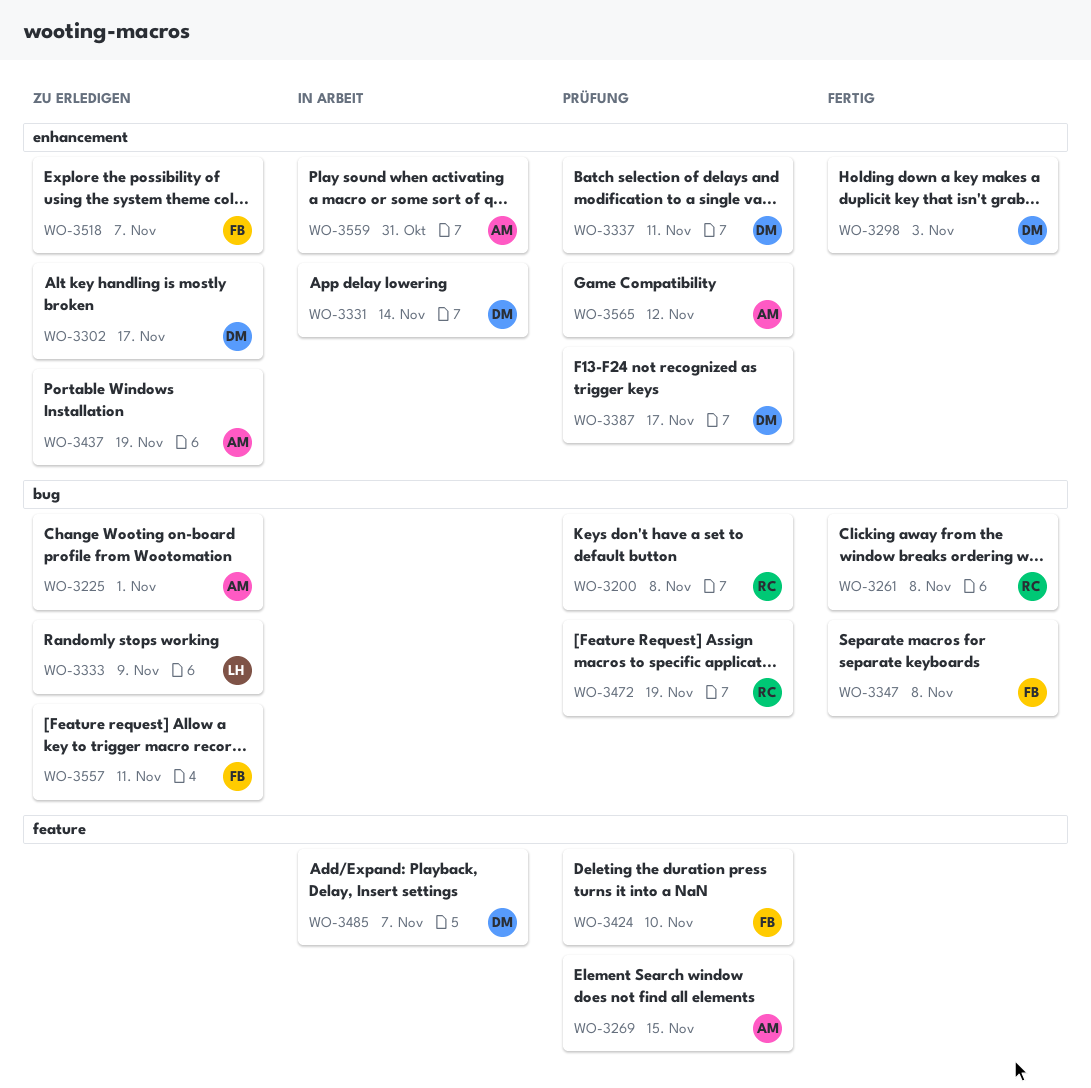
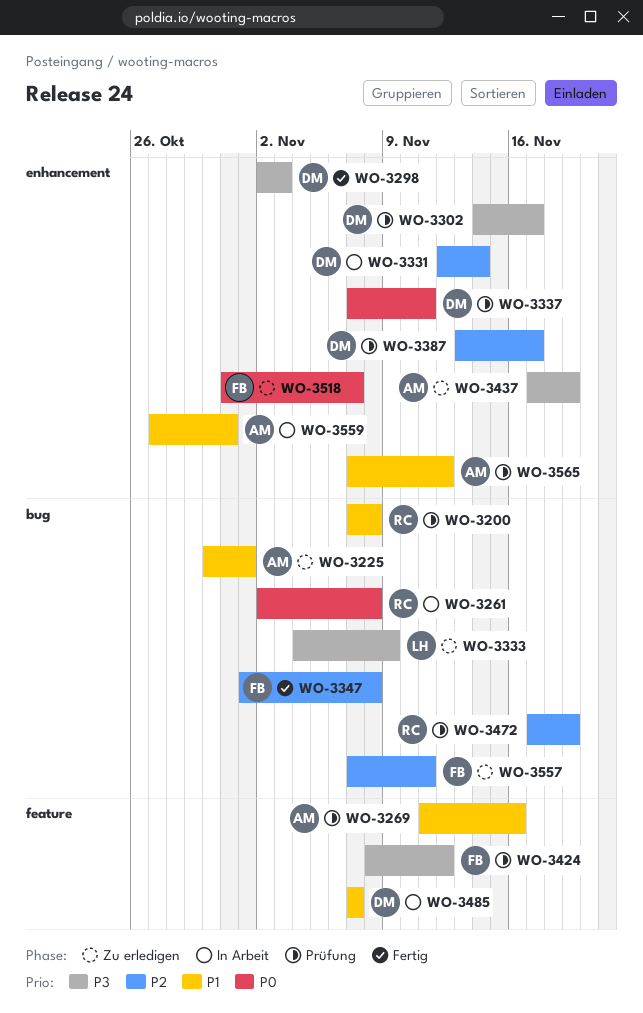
WO-3261, status: Fertig -> In Arbeit
WO-3269, due: Nov 15 -> Nov 16
WO-3302, status: Zu erledigen -> Prüfung
WO-3424, due: Nov 10 -> Nov 12

